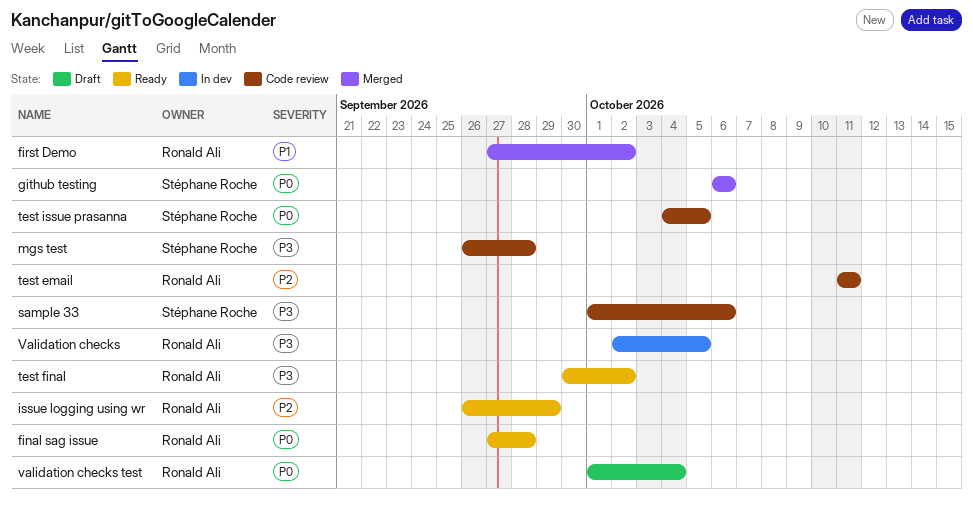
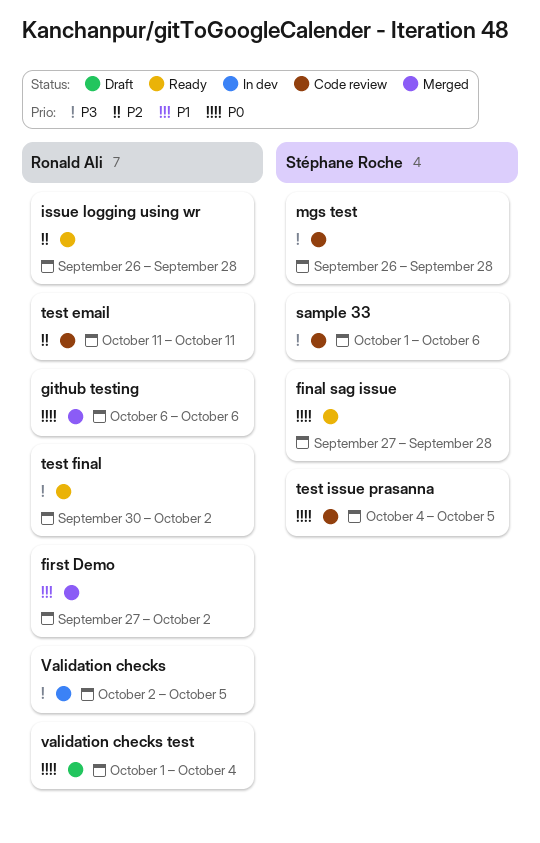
final sag issue, owner: Ronald Ali -> Stéphane Roche
github testing, owner: Stéphane Roche -> Ronald Ali
issue logging using wr, due: Sep 29 -> Sep 28

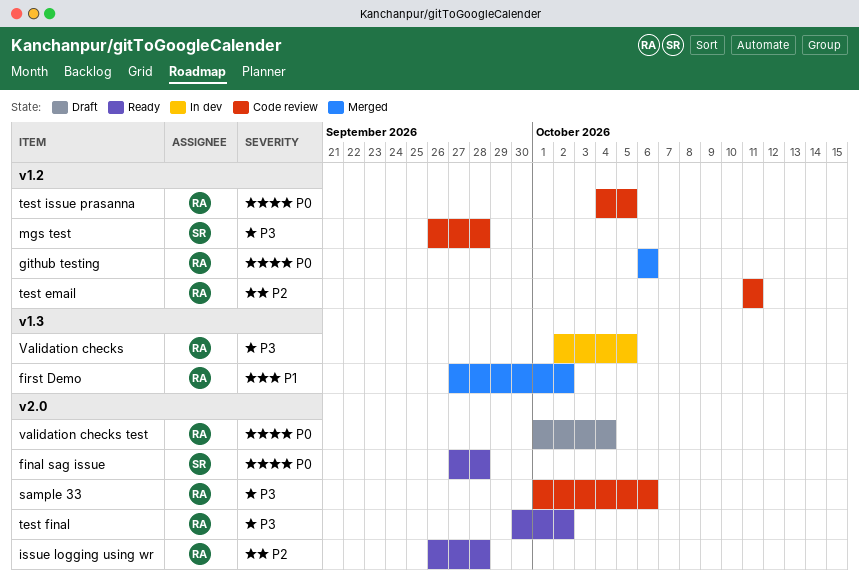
sample 33, owner: Stéphane Roche -> Ronald Ali
test issue prasanna, owner: Stéphane Roche -> Ronald Ali

